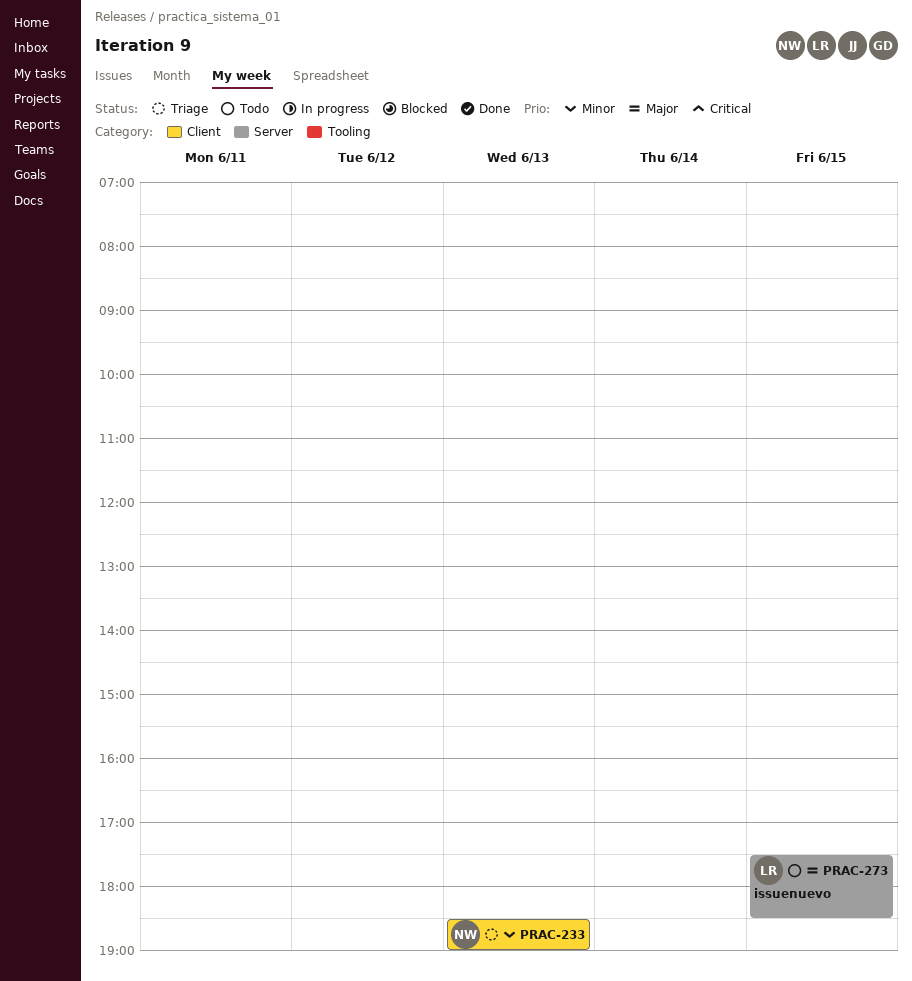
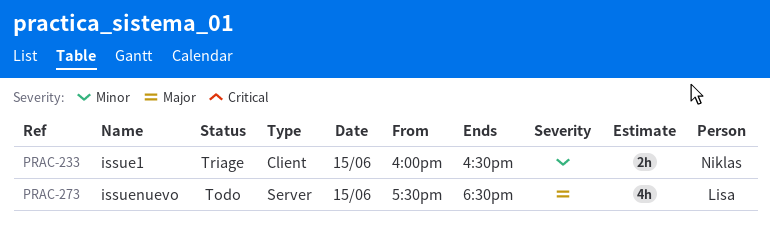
PRAC-233, day: Jun 13 -> Jun 15
PRAC-233, begins: 18:30 -> 16:00
PRAC-233, ends: 19:00 -> 16:30

